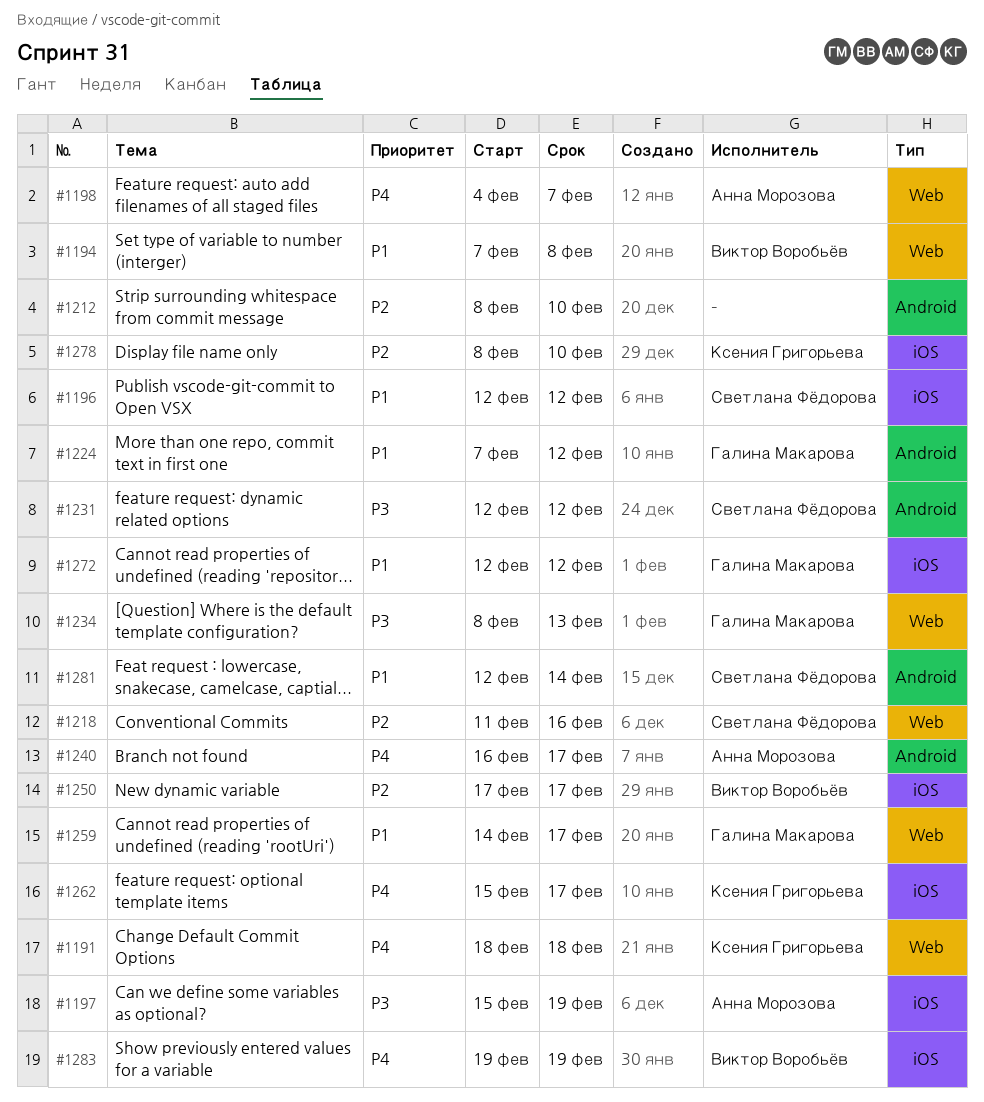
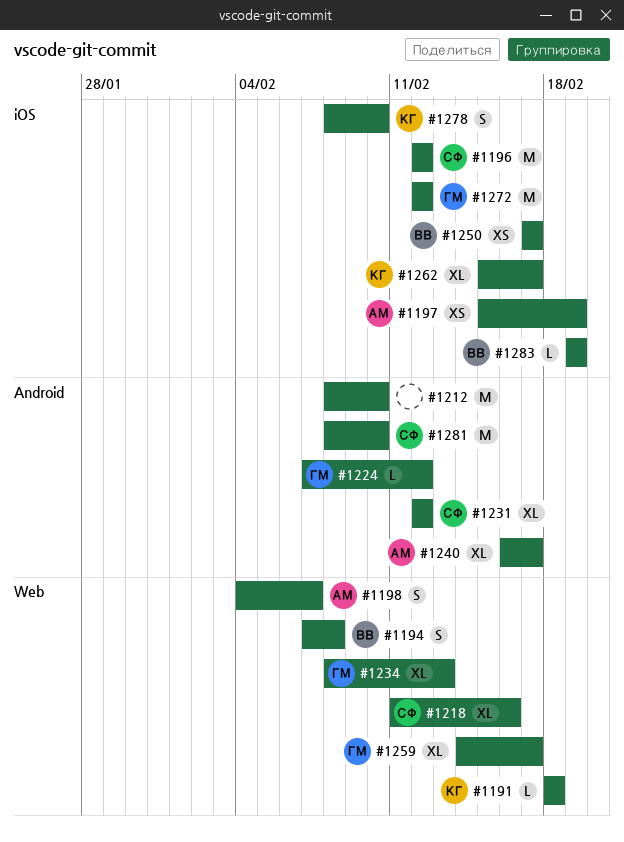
#1281, start: Feb 12 -> Feb 8
#1281, due: Feb 14 -> Feb 10

